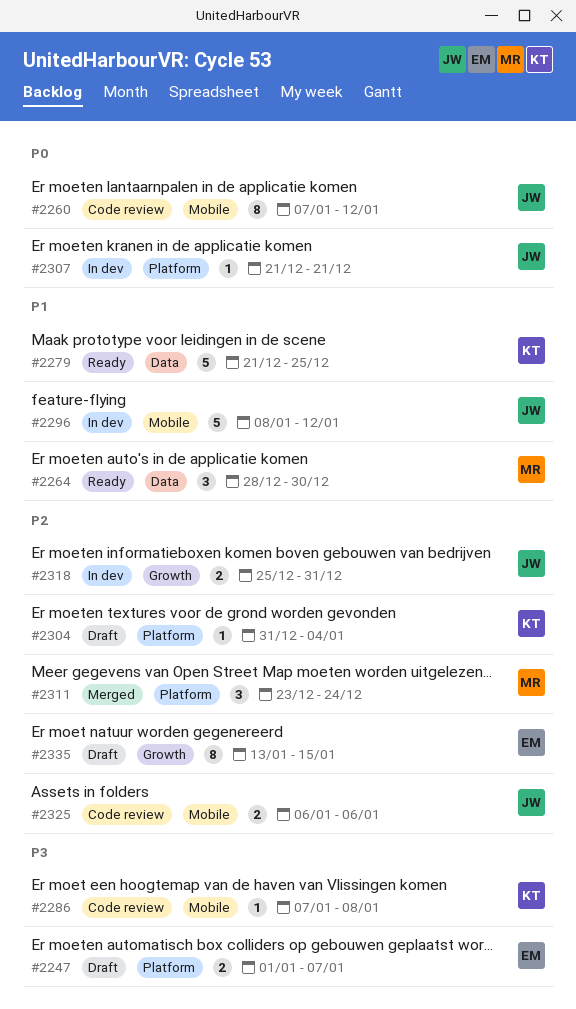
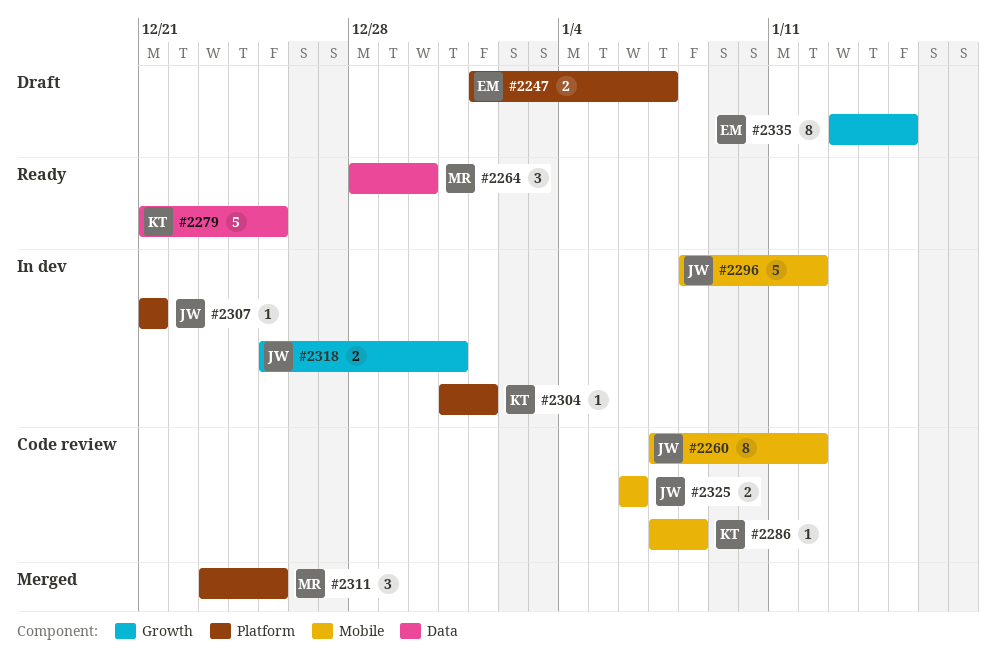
#2304, status: Draft -> In dev
#2304, due: Jan 4 -> Jan 1
#2311, due: Dec 24 -> Dec 25

